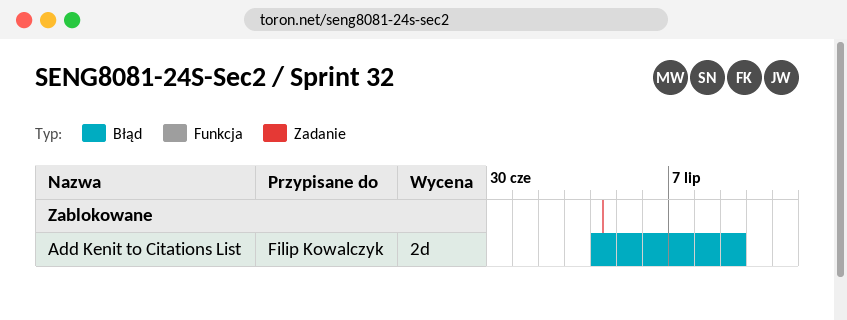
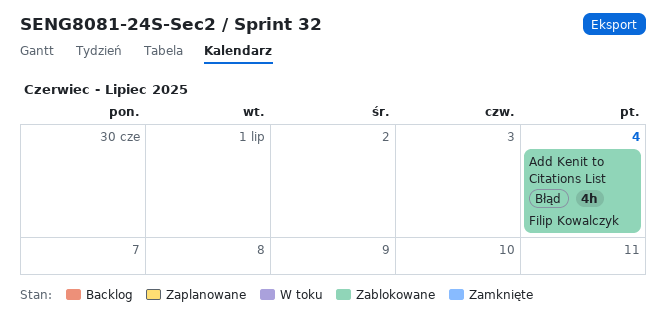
Add Kenit to Citations List, estimate: 2d -> 4h
Add Kenit to Citations List, due: Jul 9 -> Jul 4

